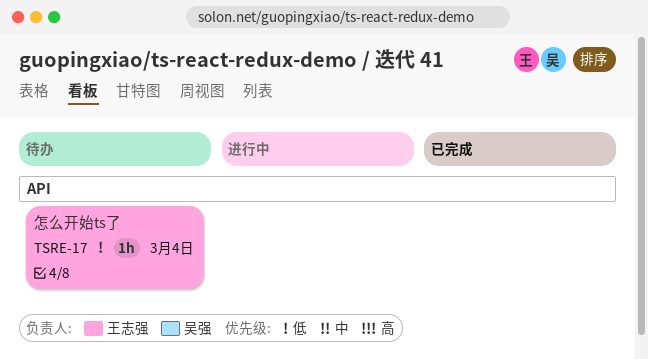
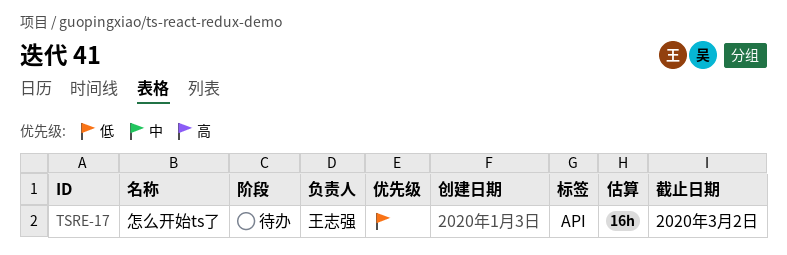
TSRE-17, estimate: 1h -> 16h
TSRE-17, due: Mar 4 -> Mar 2

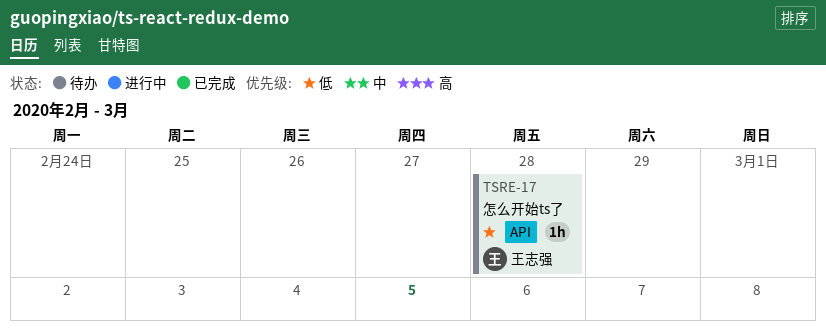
TSRE-17, estimate: 16h -> 1h
TSRE-17, due: Mar 2 -> Feb 28

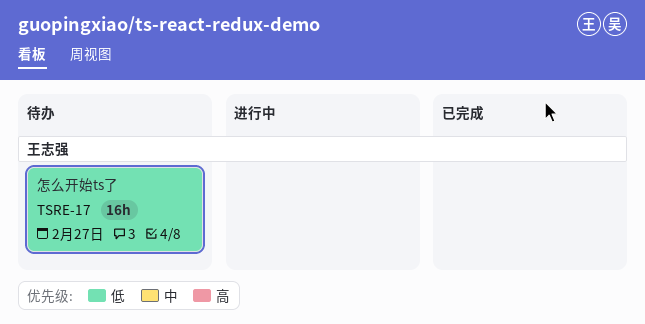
TSRE-17, estimate: 1h -> 16h
TSRE-17, due: Feb 28 -> Feb 27

